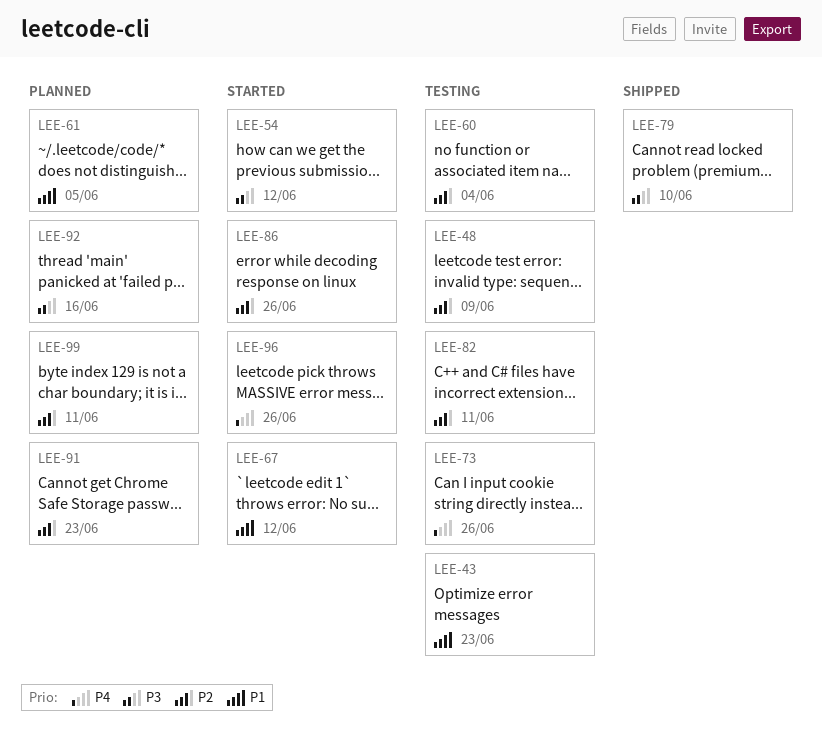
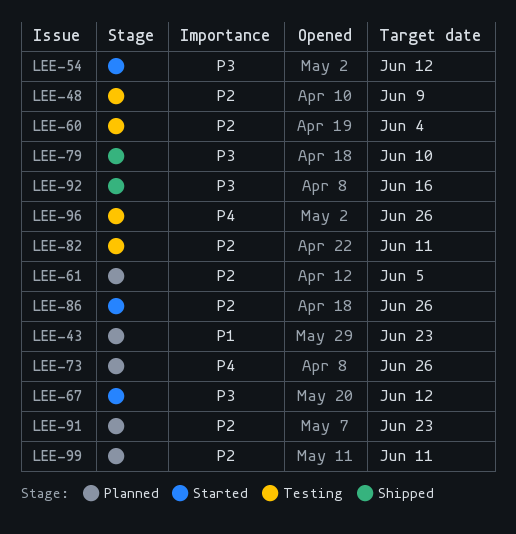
LEE-43, status: Testing -> Planned
LEE-61, priority: P1 -> P2
LEE-67, priority: P1 -> P3
LEE-73, status: Testing -> Planned
LEE-92, status: Planned -> Shipped
LEE-96, status: Started -> Testing

